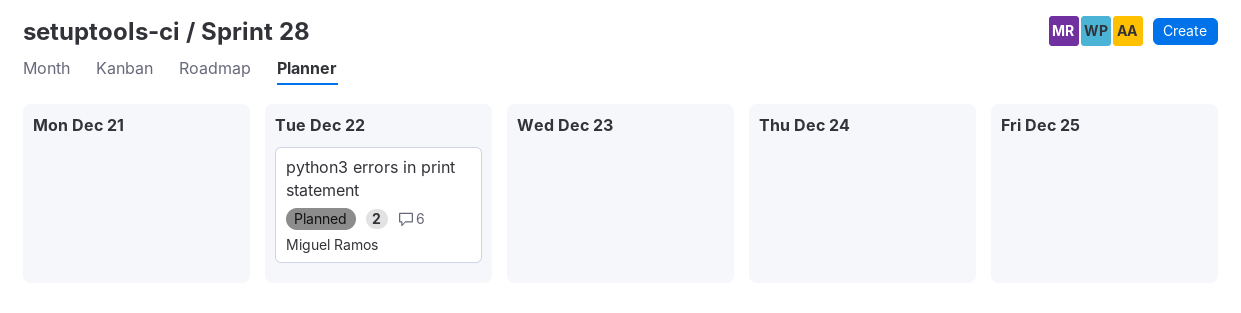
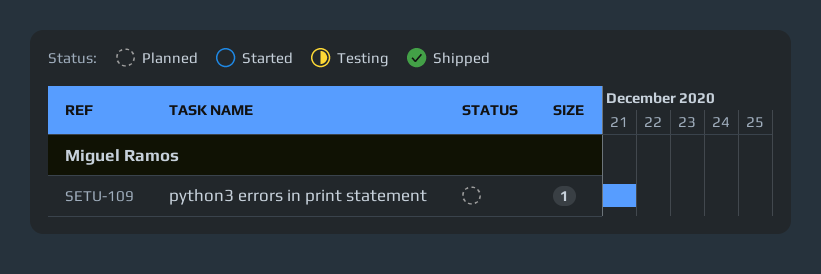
python3 errors in print statement, estimate: 2 -> 1
python3 errors in print statement, due: Dec 22 -> Dec 21

